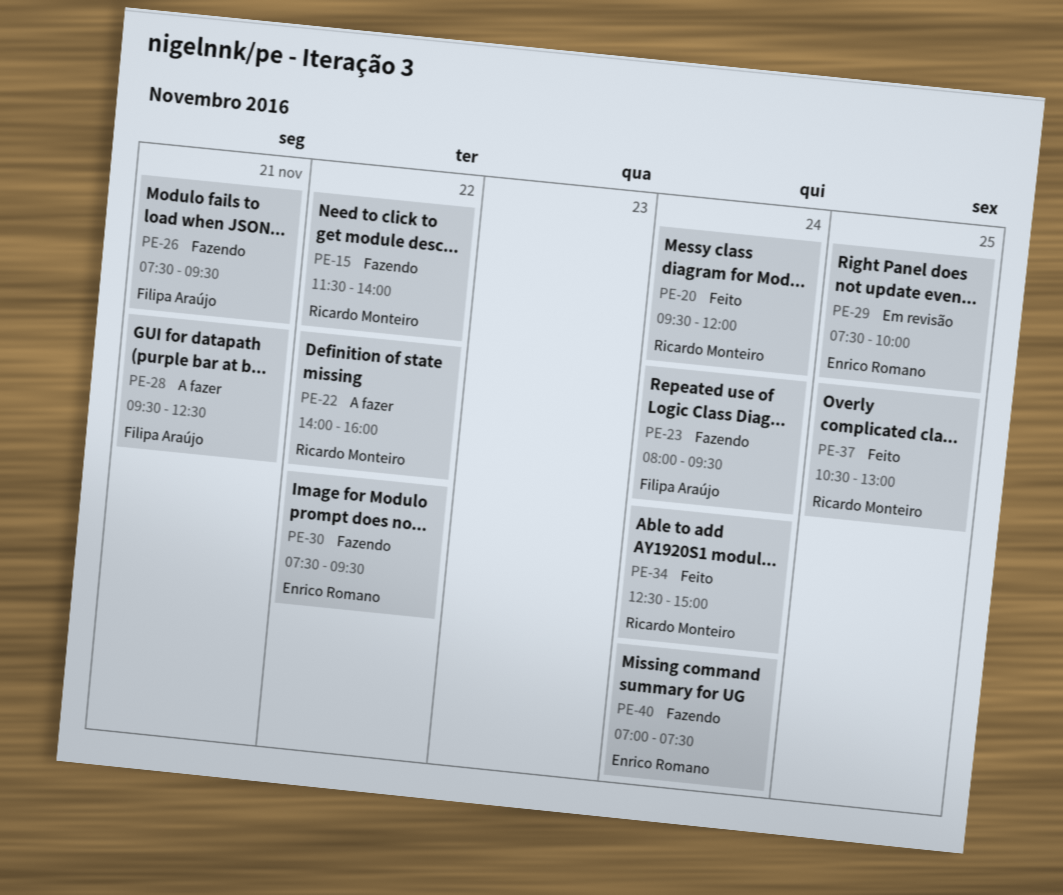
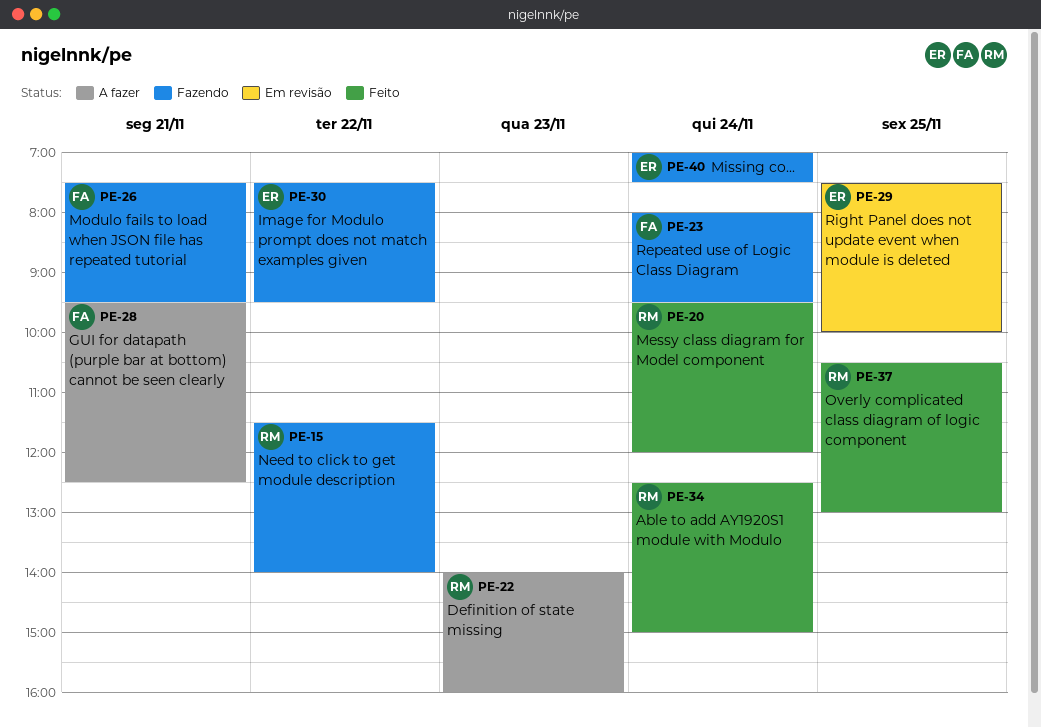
PE-22, day: Nov 22 -> Nov 23

